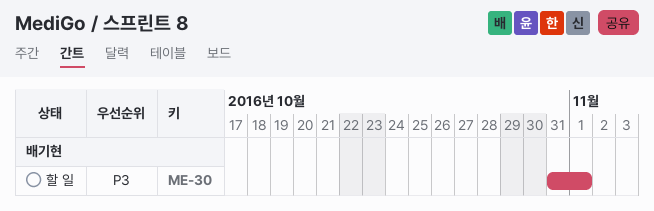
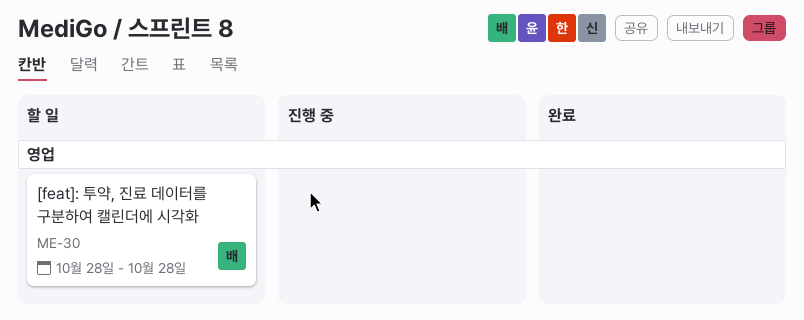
ME-30, start: Oct 31 -> Oct 28
ME-30, due: Nov 1 -> Oct 28

